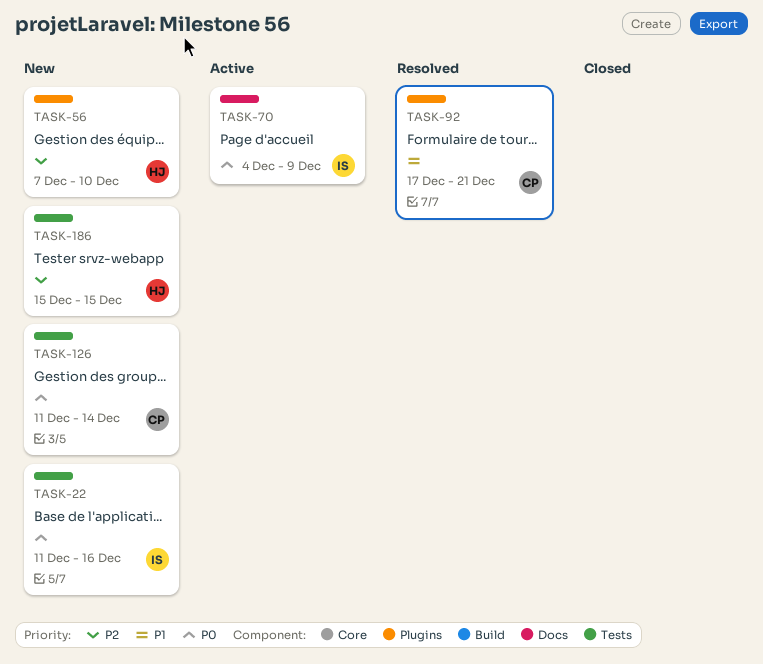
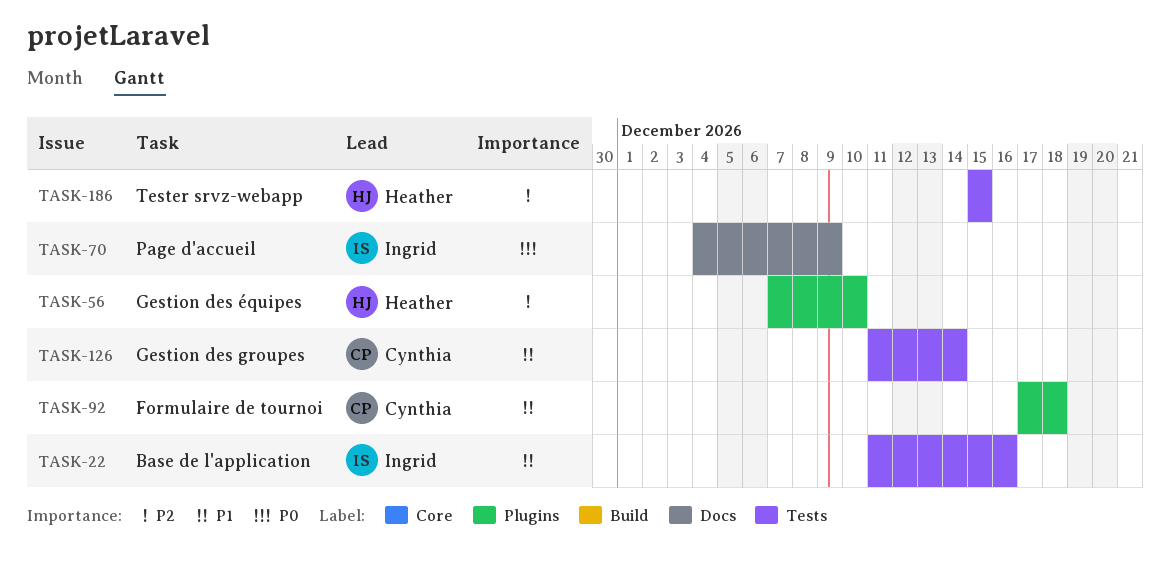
TASK-22, priority: P0 -> P1
TASK-92, due: Dec 21 -> Dec 18
TASK-126, priority: P0 -> P1

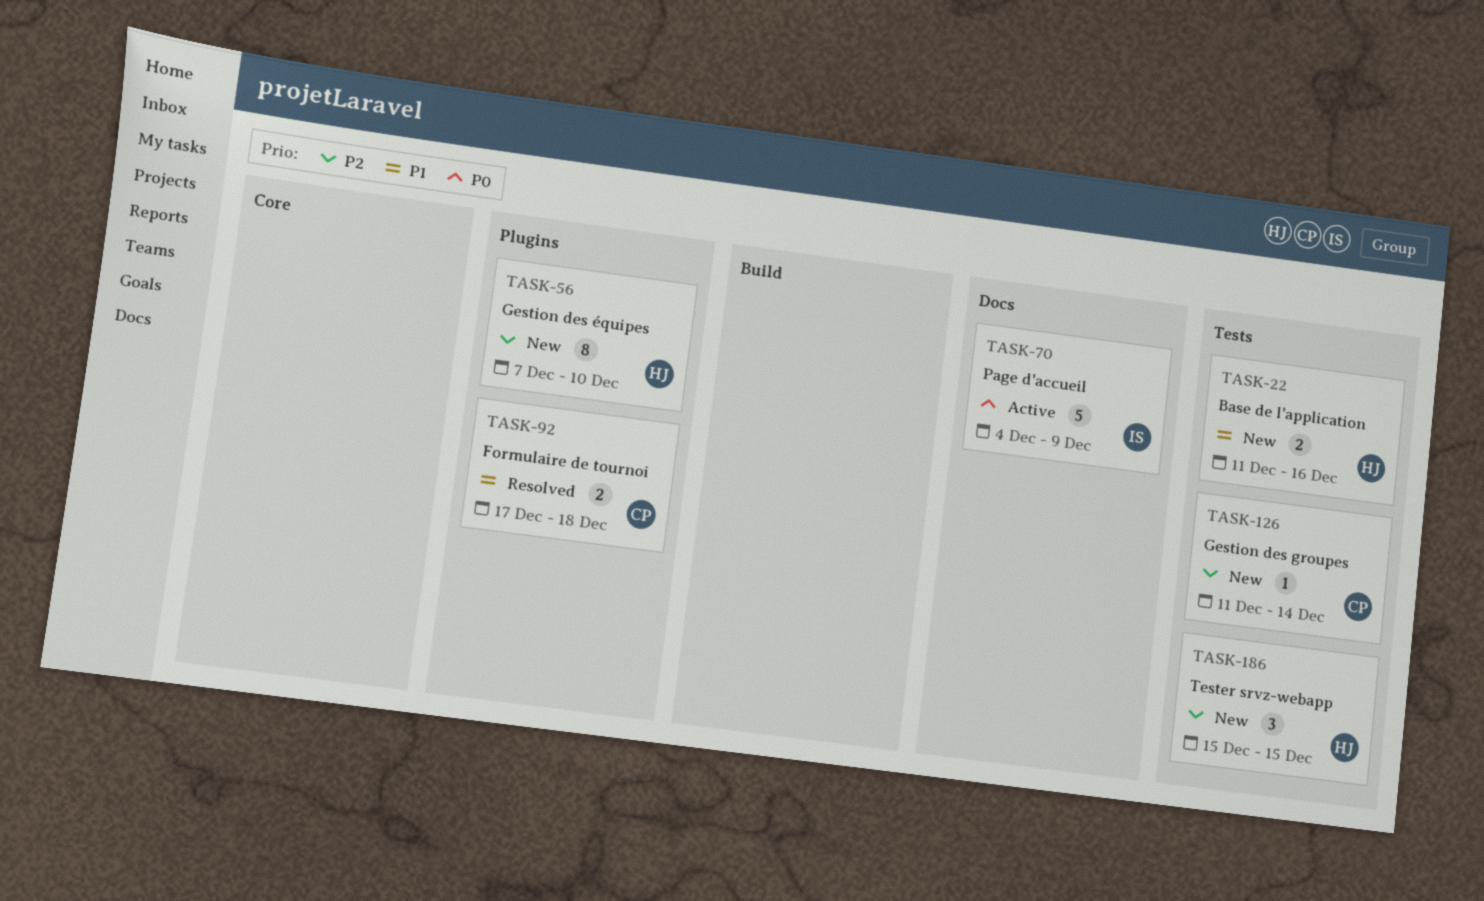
TASK-22, owner: Ingrid -> Heather
TASK-126, priority: P1 -> P2

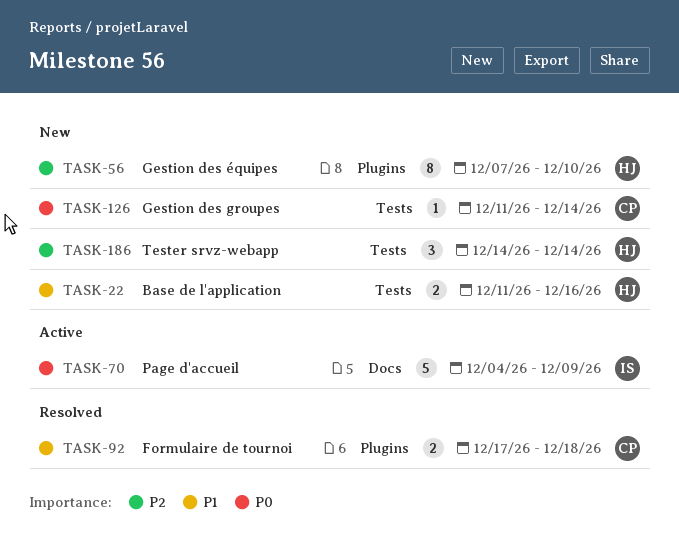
TASK-126, priority: P2 -> P0
TASK-186, start: Dec 15 -> Dec 14
TASK-186, due: Dec 15 -> Dec 14

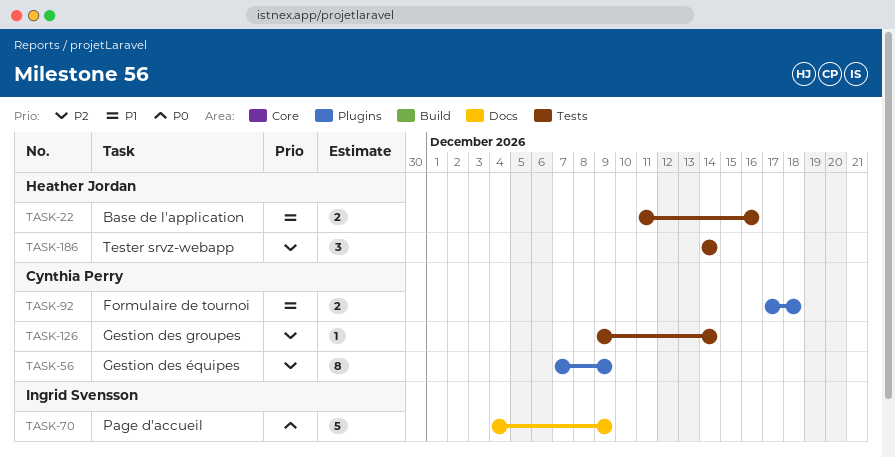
TASK-56, owner: Heather Jordan -> Cynthia Perry
TASK-56, due: Dec 10 -> Dec 9
TASK-126, priority: P0 -> P2
TASK-126, start: Dec 11 -> Dec 9

